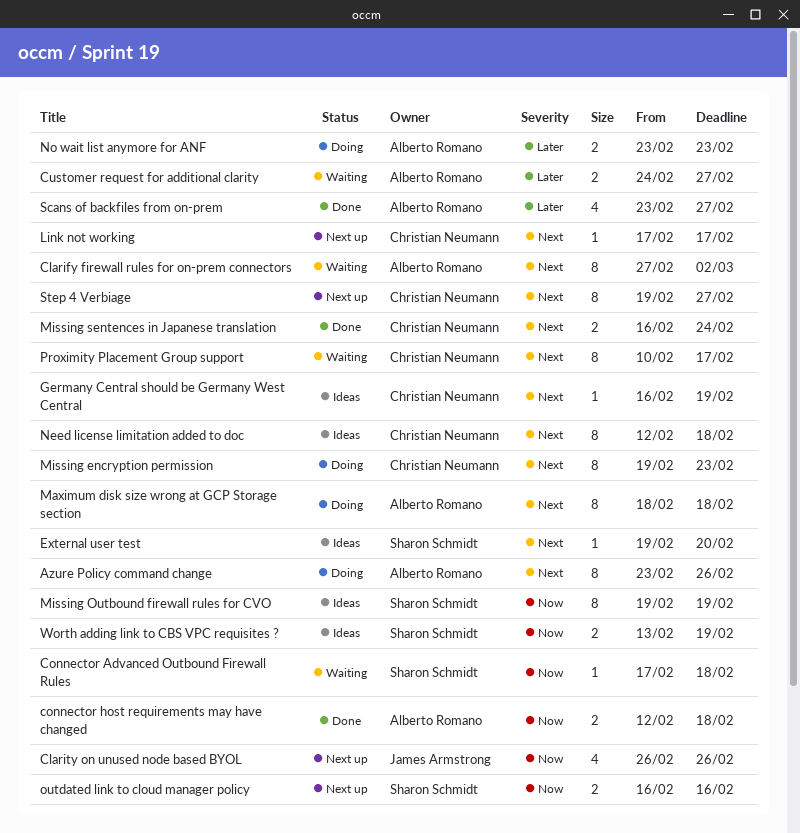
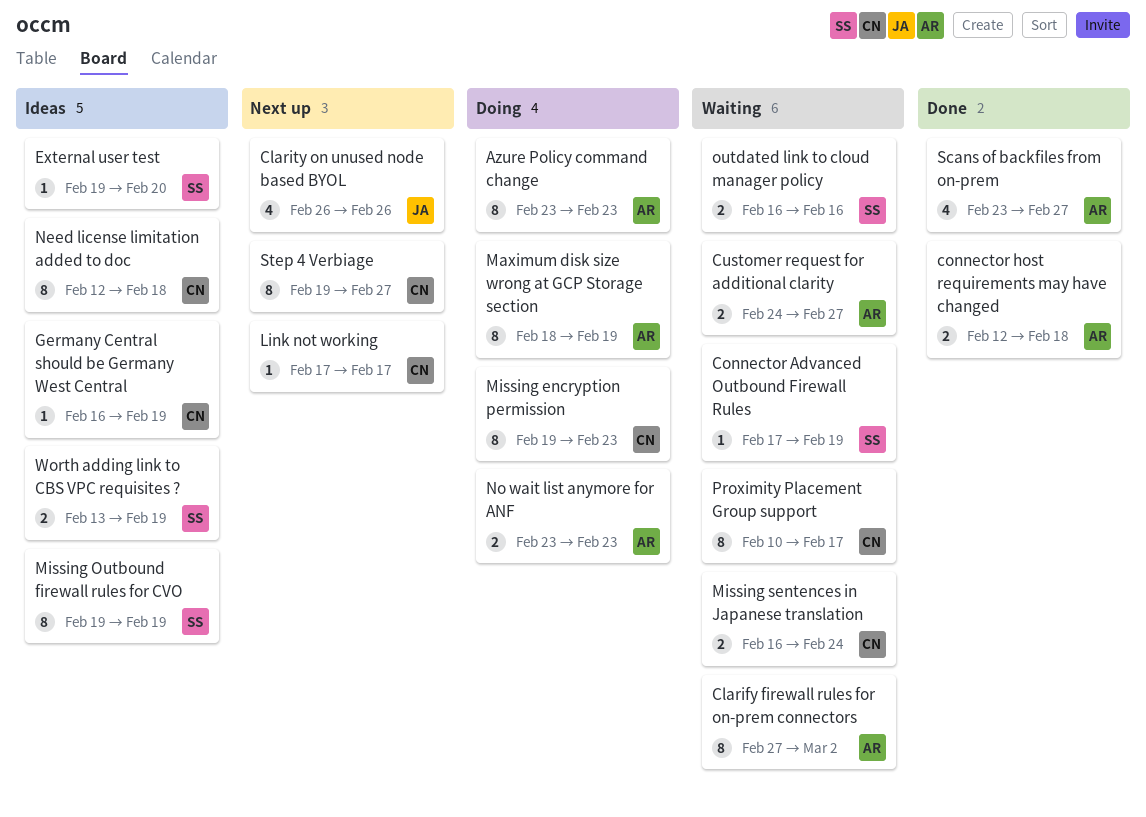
Azure Policy command change, due: Feb 26 -> Feb 23
Connector Advanced Outbound Firewall Rules, due: Feb 18 -> Feb 19
Maximum disk size wrong at GCP Storage section, due: Feb 18 -> Feb 19
Missing sentences in Japanese translation, status: Done -> Waiting
outdated link to cloud manager policy, status: Next up -> Waiting

